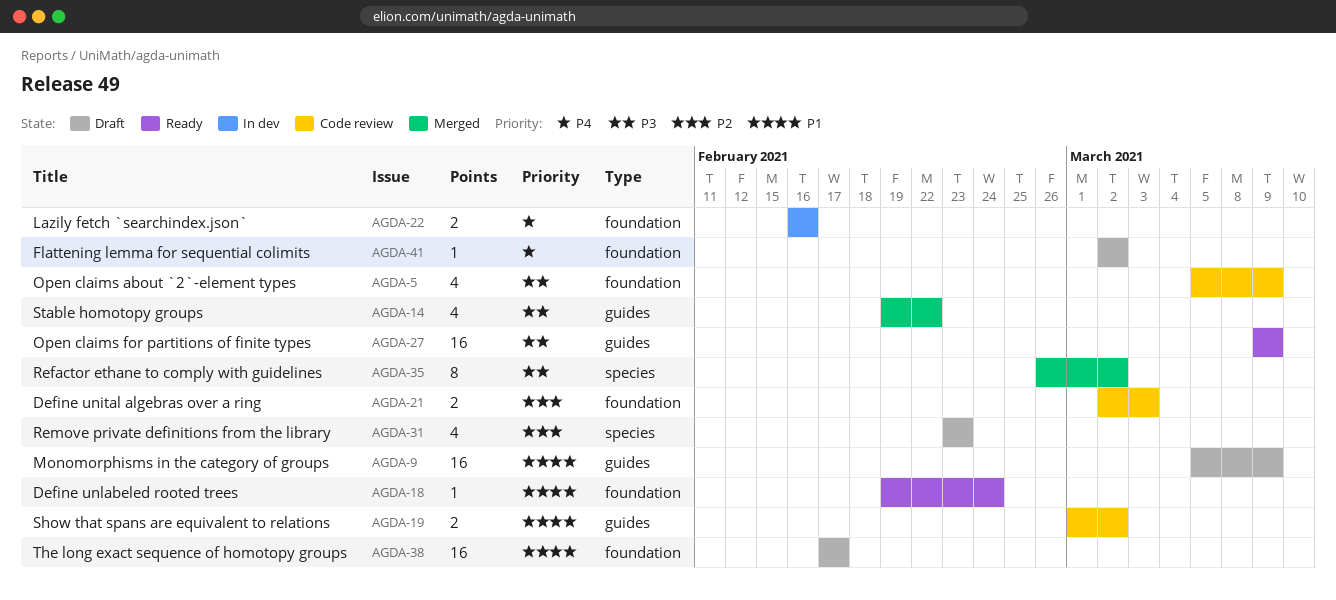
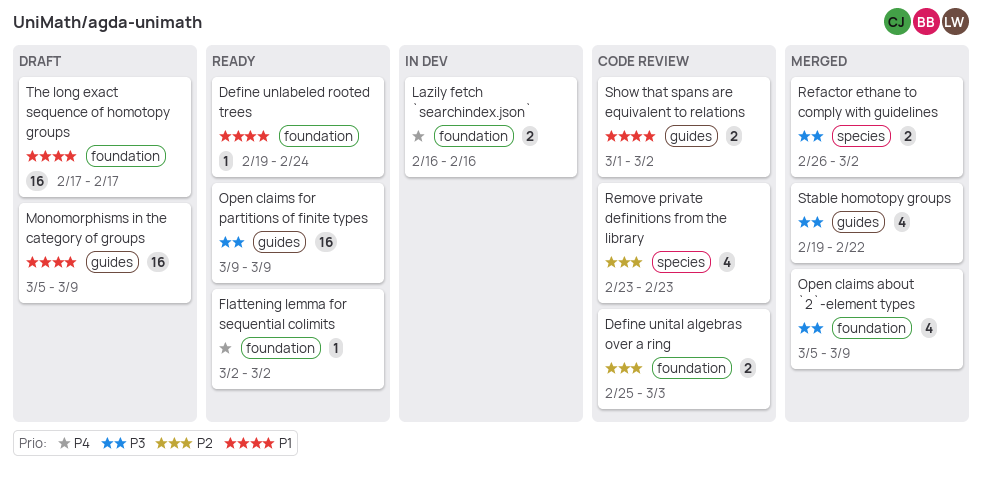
Define unital algebras over a ring, start: Mar 2 -> Feb 25
Flattening lemma for sequential colimits, status: Draft -> Ready
Open claims about `2`-element types, status: Code review -> Merged
Refactor ethane to comply with guidelines, estimate: 8 -> 2
Remove private definitions from the library, status: Draft -> Code review

